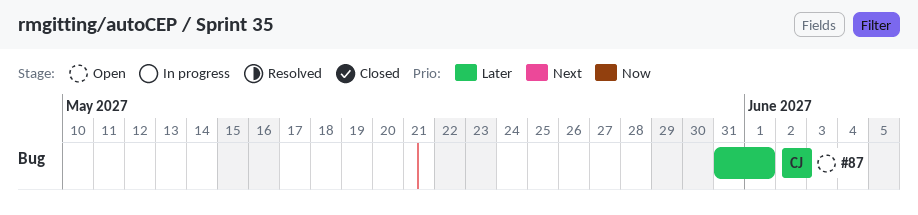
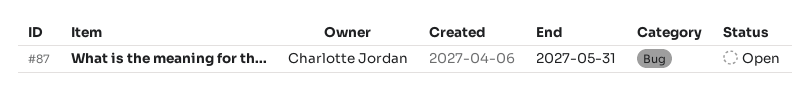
#87, due: Jun 1 -> May 31

